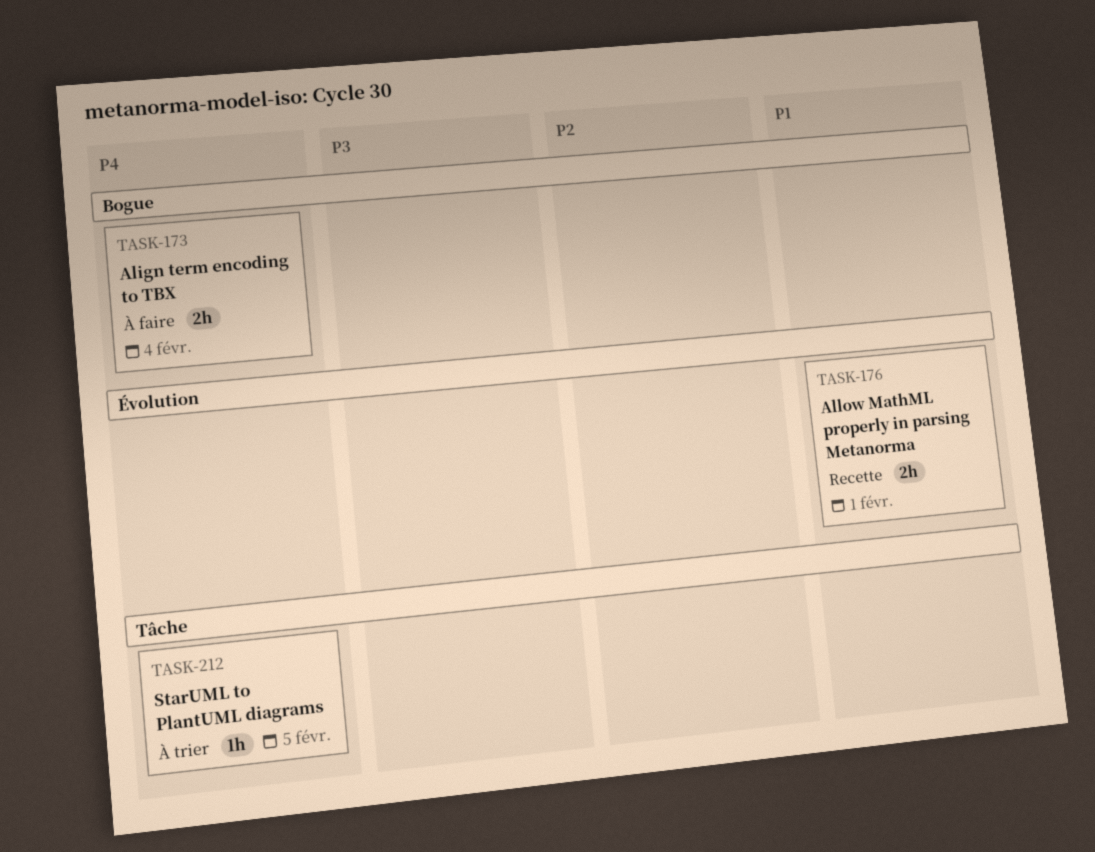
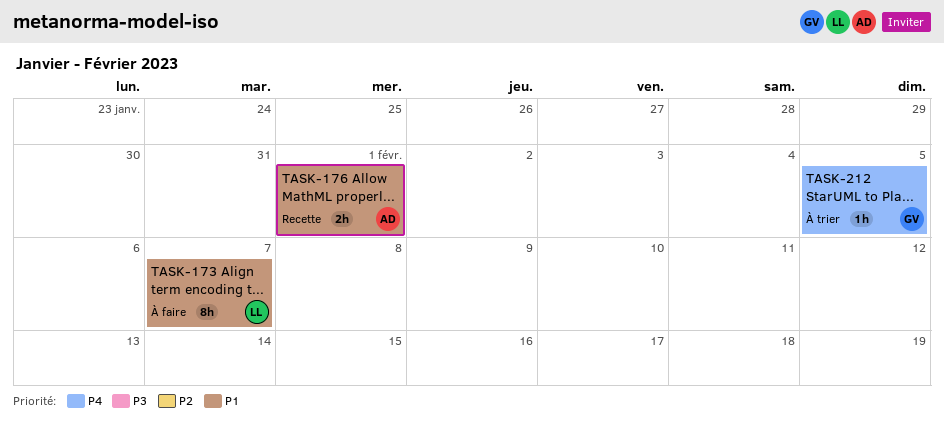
TASK-173, priority: P4 -> P1
TASK-173, estimate: 2h -> 8h
TASK-173, due: Feb 4 -> Feb 7

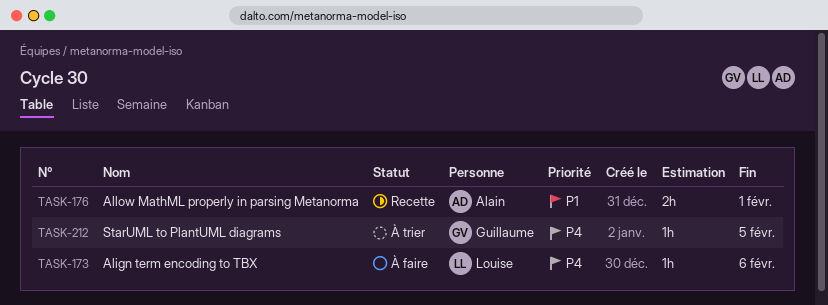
TASK-173, priority: P1 -> P4
TASK-173, estimate: 8h -> 1h
TASK-173, due: Feb 7 -> Feb 6

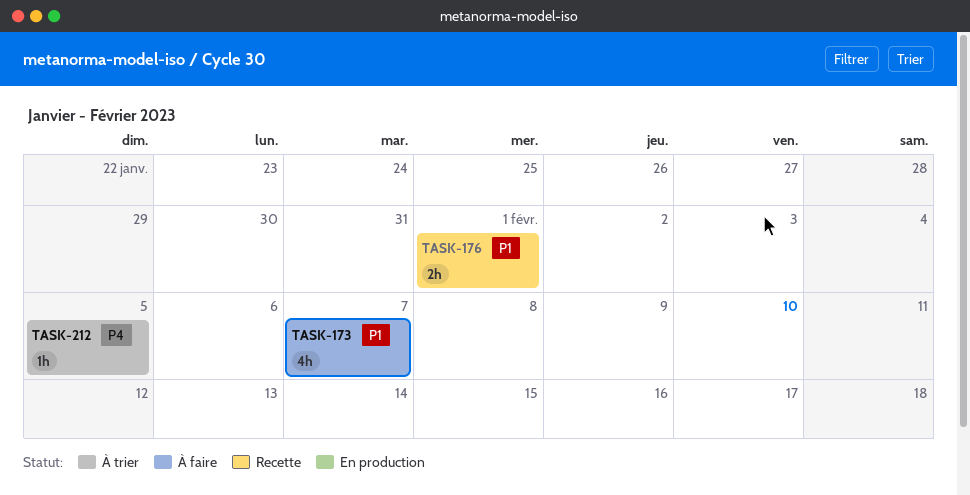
TASK-173, priority: P4 -> P1
TASK-173, estimate: 1h -> 4h
TASK-173, due: Feb 6 -> Feb 7

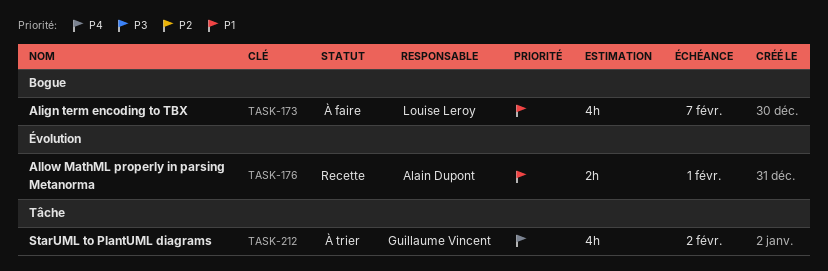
TASK-212, estimate: 1h -> 4h
TASK-212, due: Feb 5 -> Feb 2

